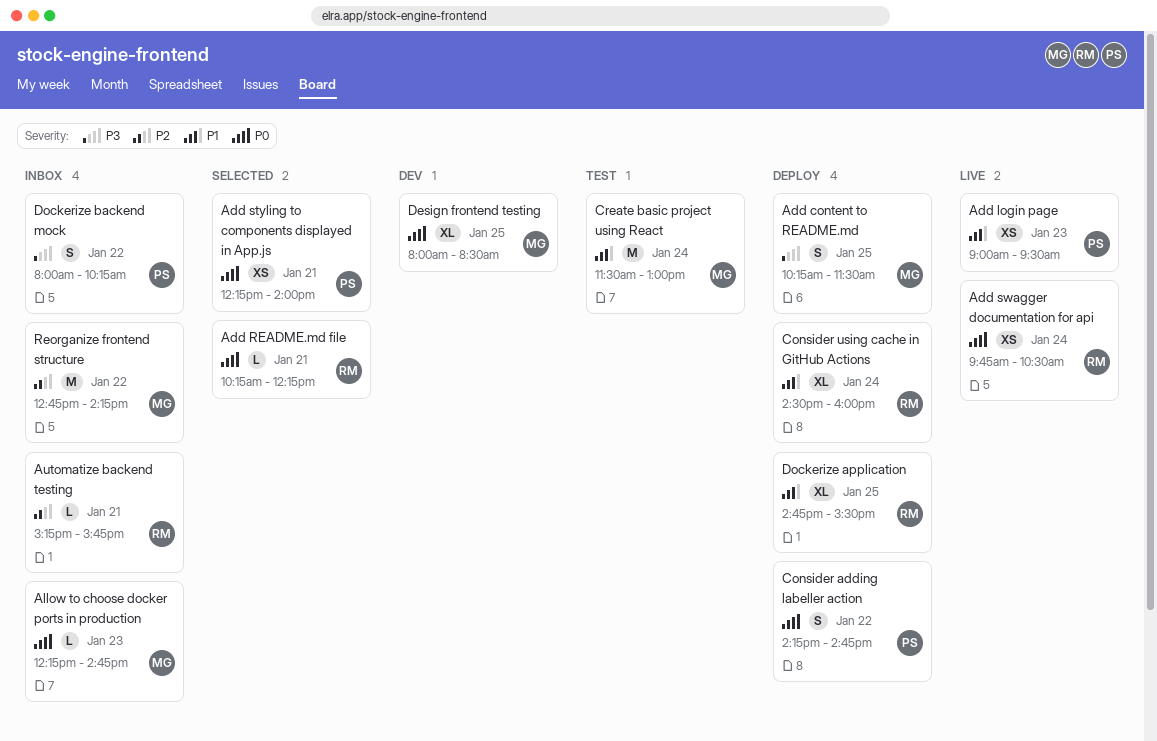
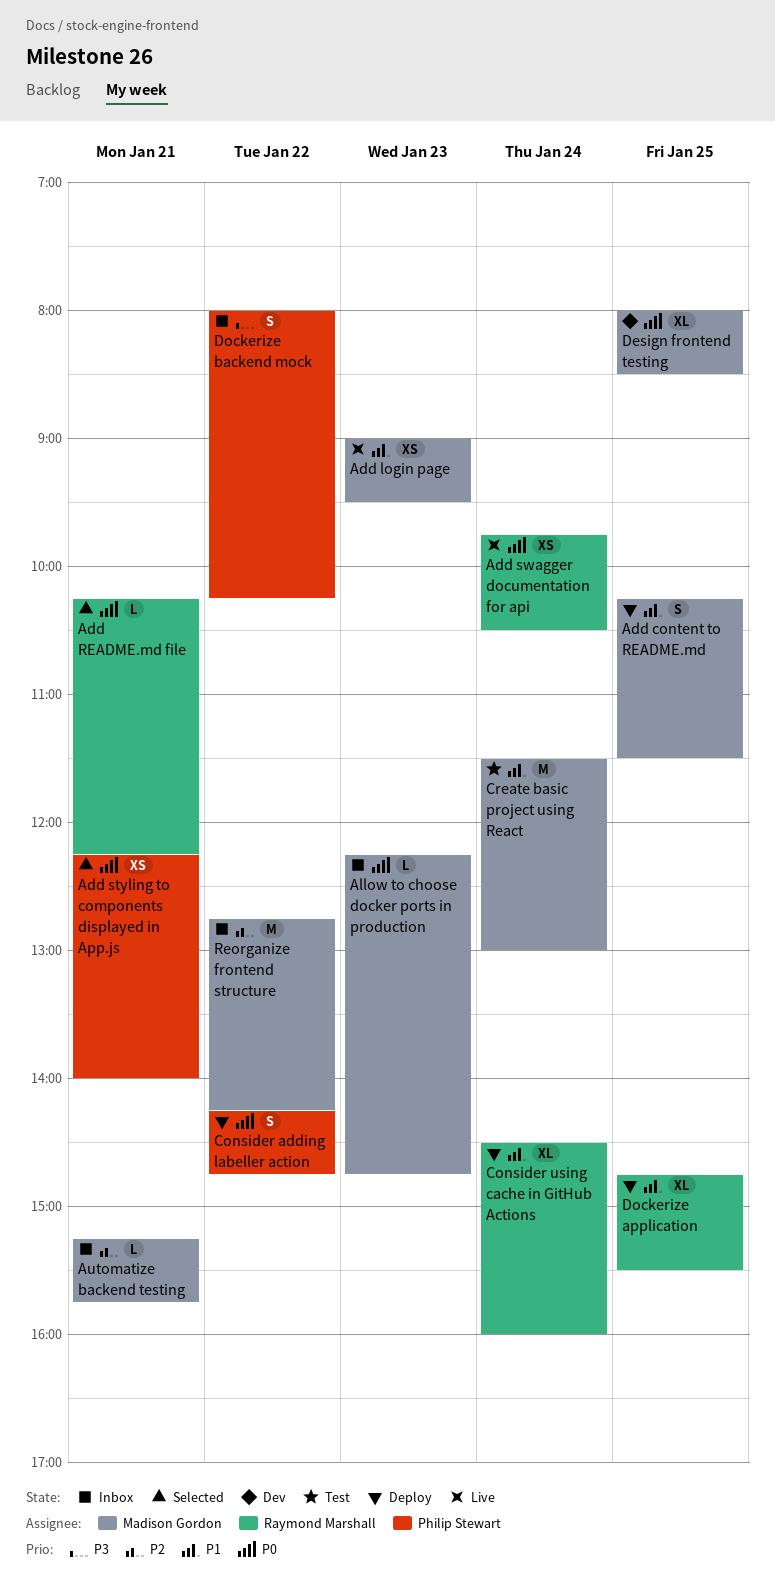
Add content to README.md, priority: P3 -> P1
Add login page, owner: Philip Stewart -> Madison Gordon
Automatize backend testing, owner: Raymond Marshall -> Madison Gordon

